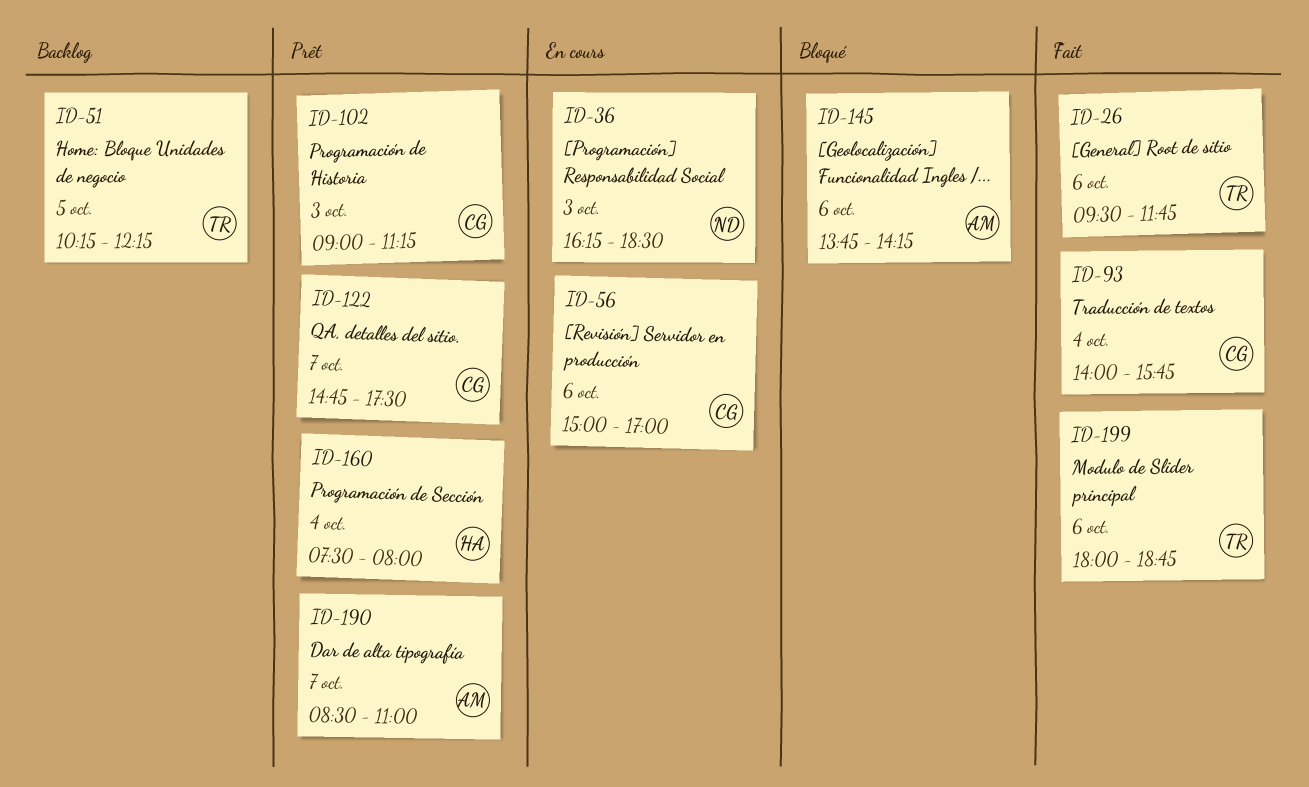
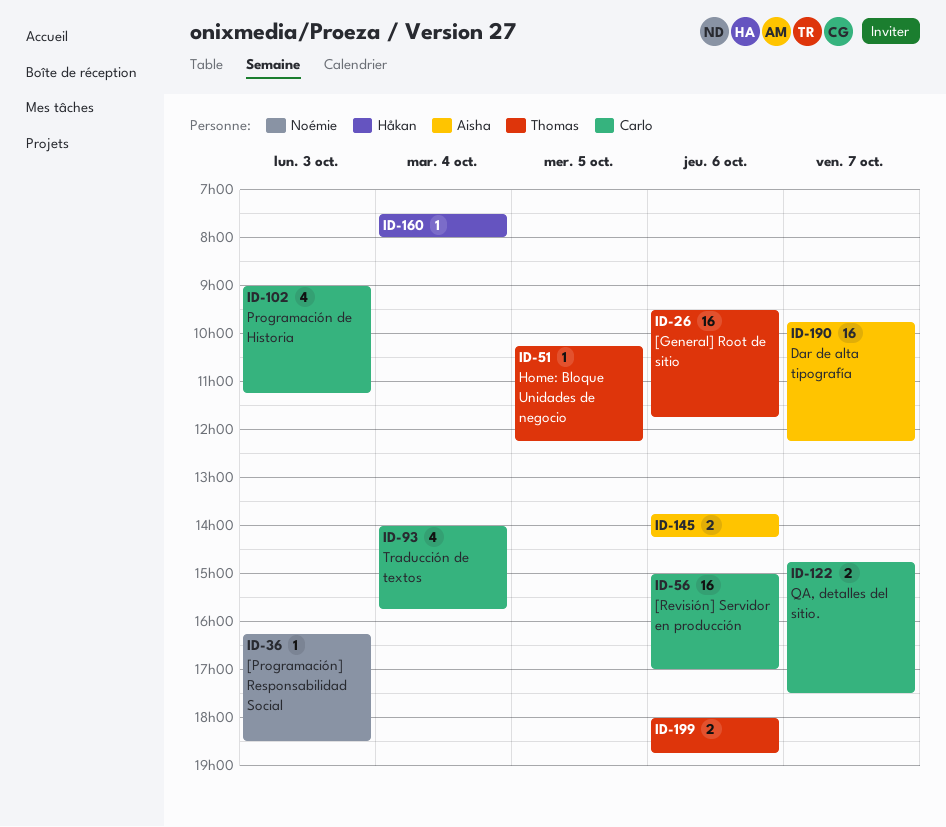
ID-190, begins: 08:30 -> 09:45
ID-190, ends: 11:00 -> 12:15

